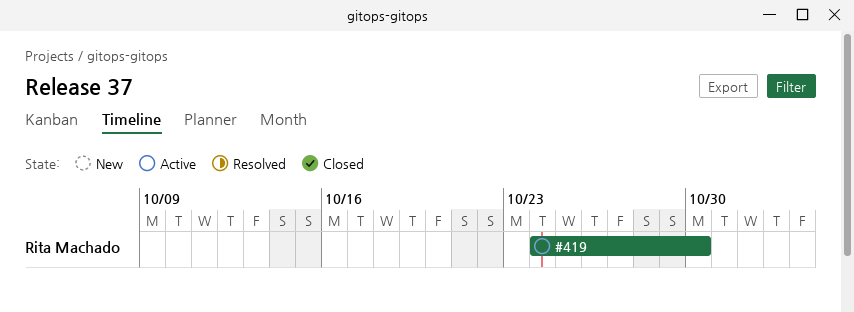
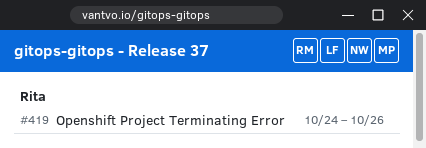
#419, due: Oct 30 -> Oct 26

